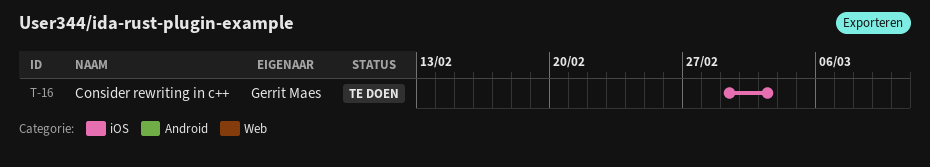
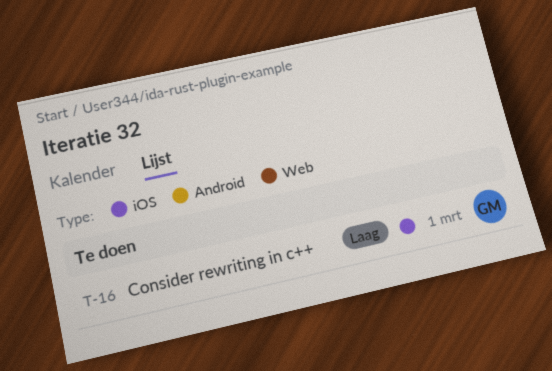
T-16, due: Mar 3 -> Mar 1

